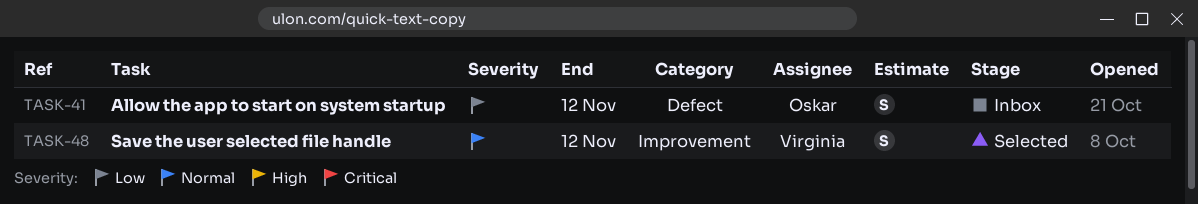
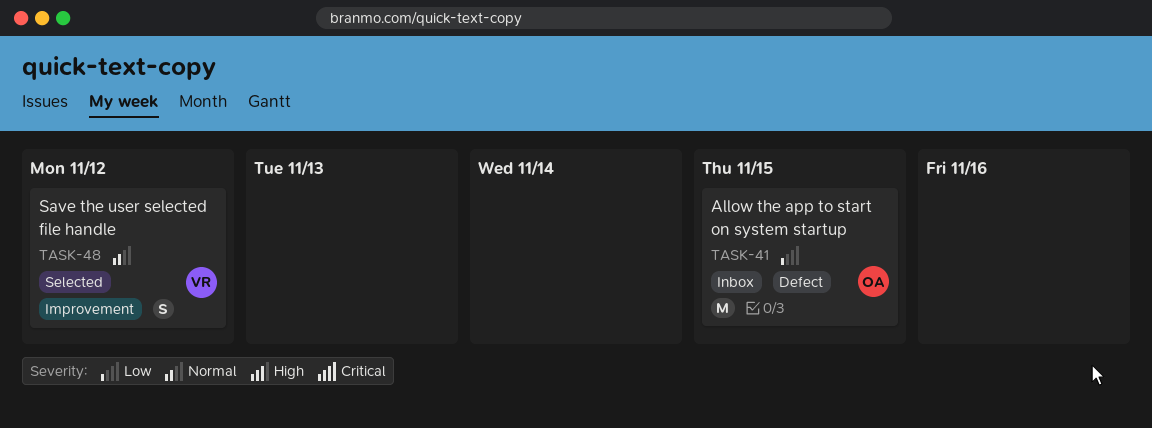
TASK-41, estimate: S -> M
TASK-41, due: Nov 12 -> Nov 15

